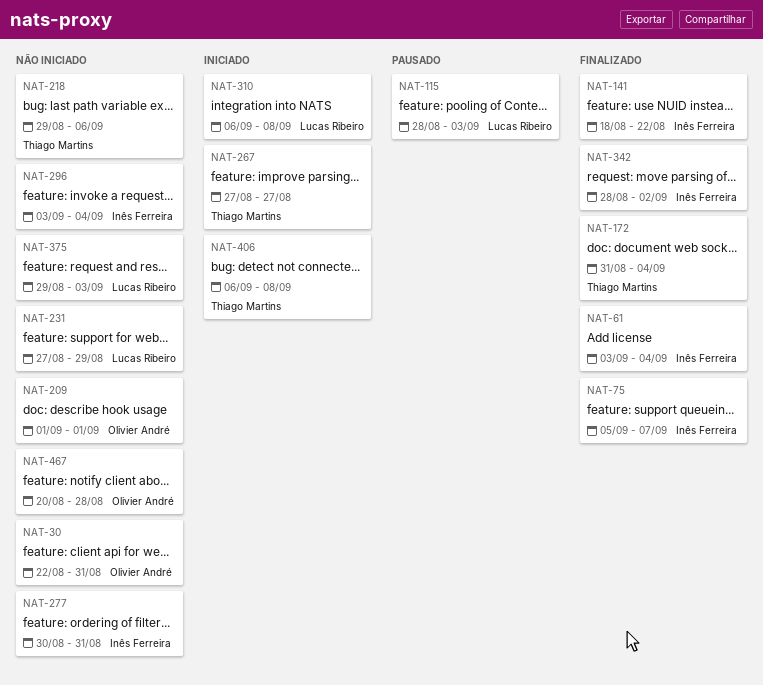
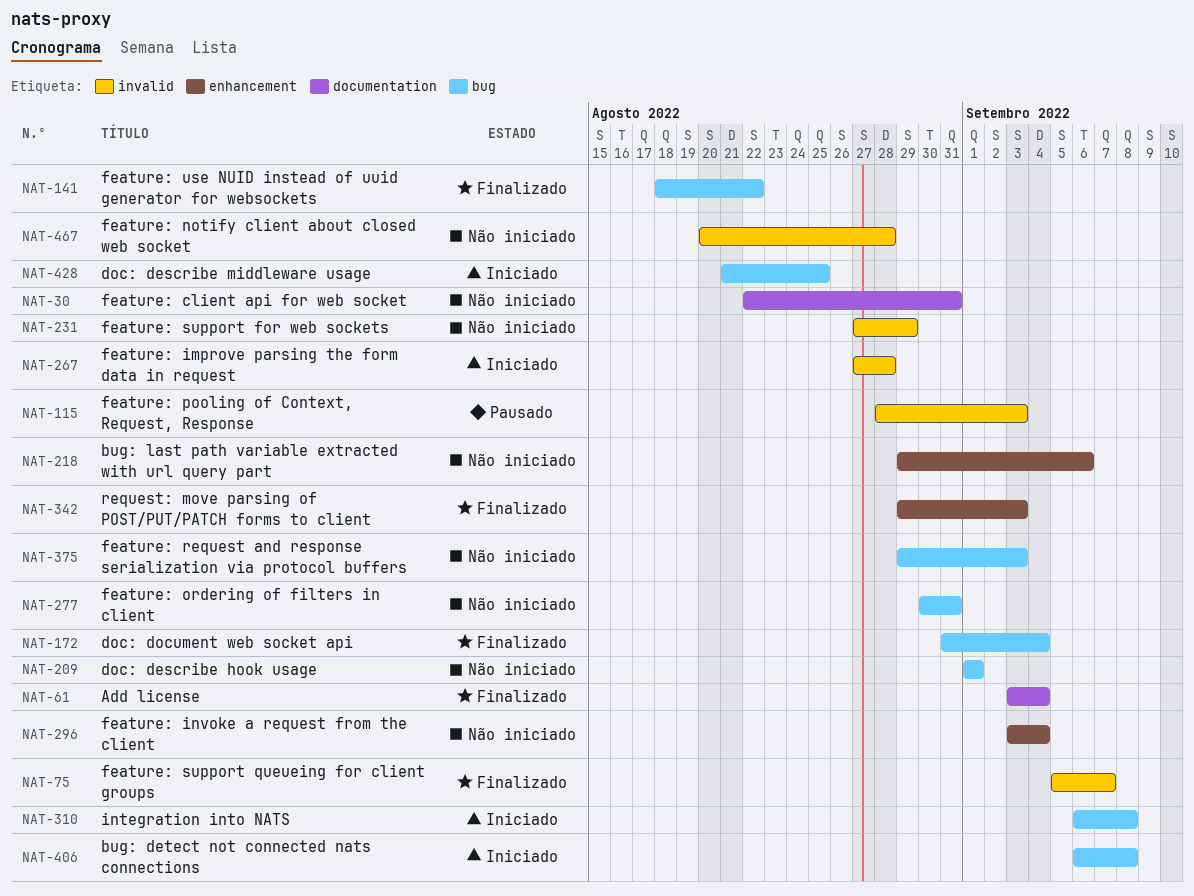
NAT-267, due: Aug 27 -> Aug 28
NAT-342, start: Aug 28 -> Aug 29
NAT-342, due: Sep 2 -> Sep 3
NAT-428: none -> present

